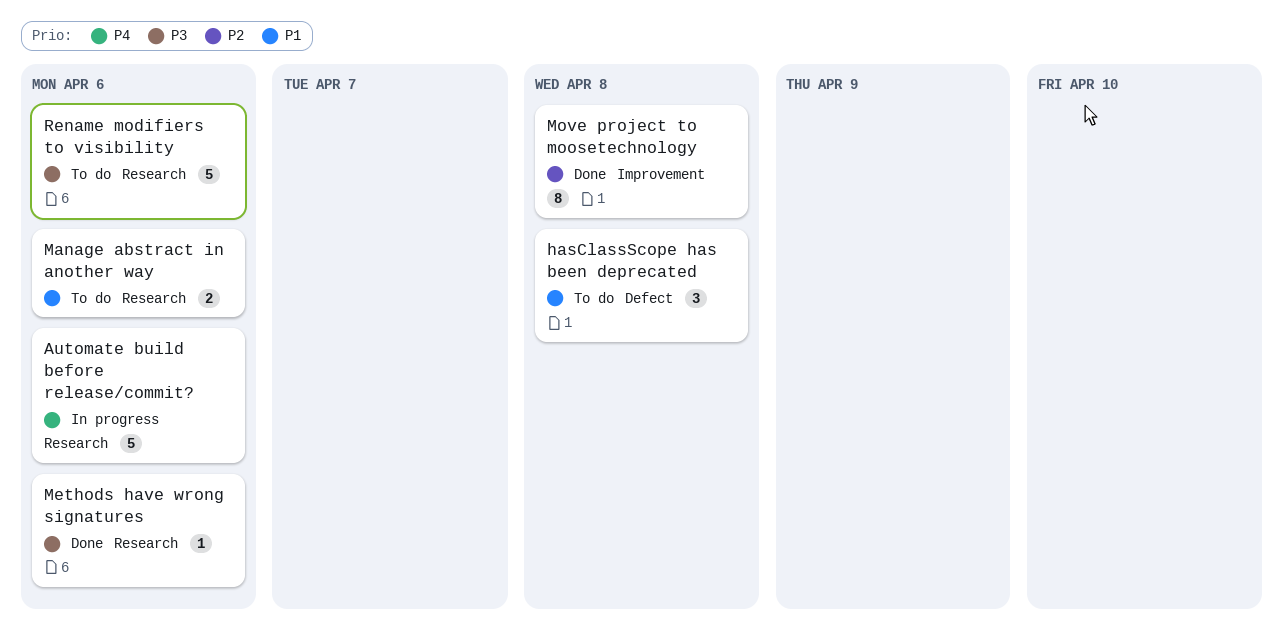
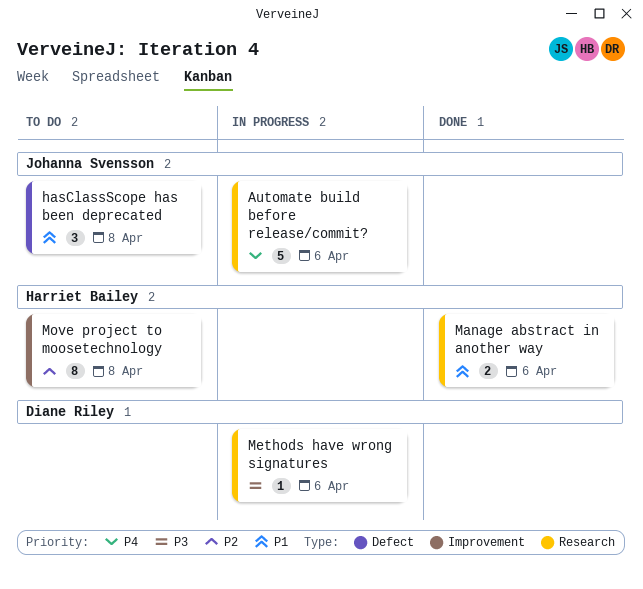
Manage abstract in another way, status: To do -> Done
Methods have wrong signatures, status: Done -> In progress
Move project to moosetechnology, status: Done -> To do
Rename modifiers to visibility: present -> none

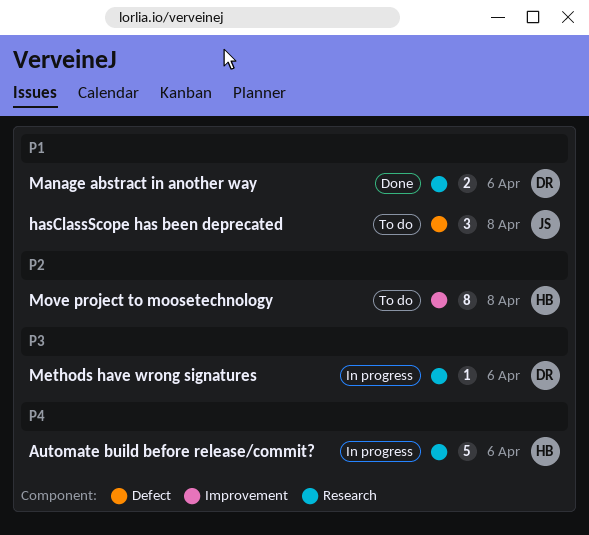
Automate build before release/commit?, owner: Johanna Svensson -> Harriet Bailey
Manage abstract in another way, owner: Harriet Bailey -> Diane Riley

